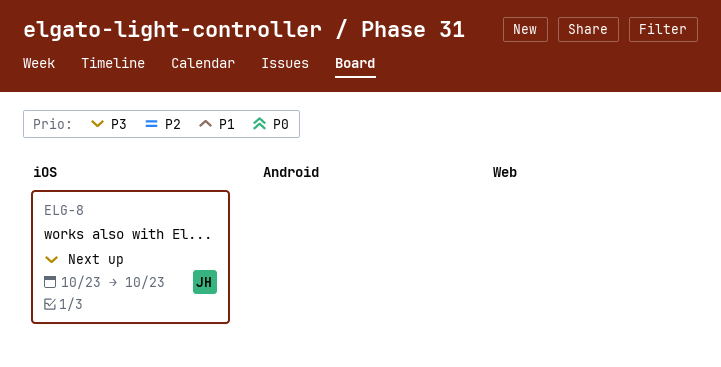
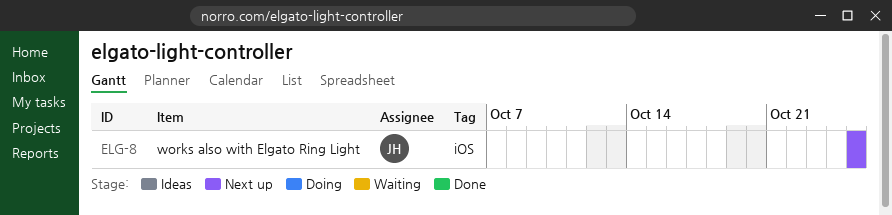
ELG-8, start: Oct 23 -> Oct 25
ELG-8, due: Oct 23 -> Oct 25

